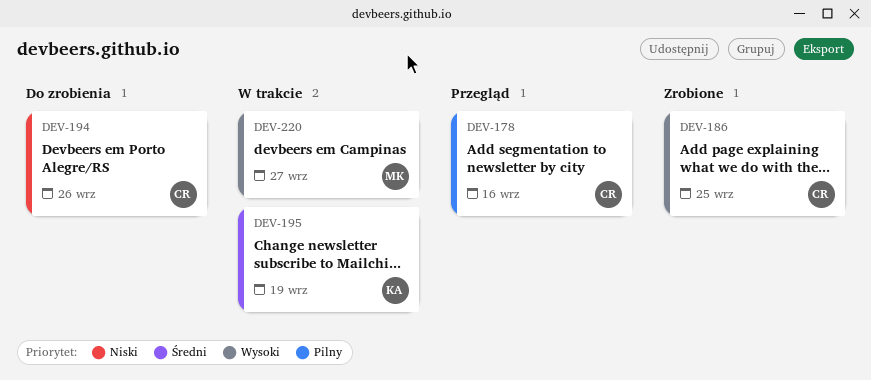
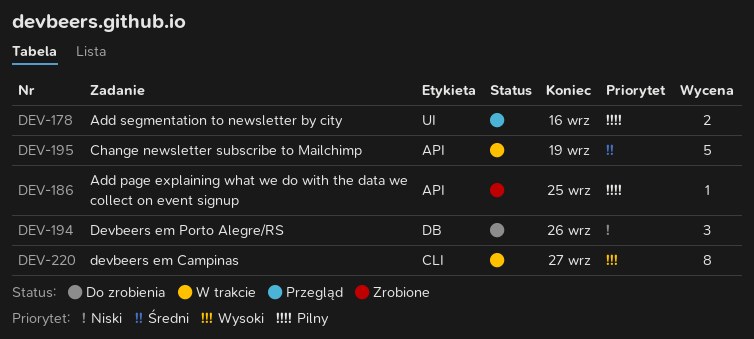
DEV-186, priority: Wysoki -> Pilny

